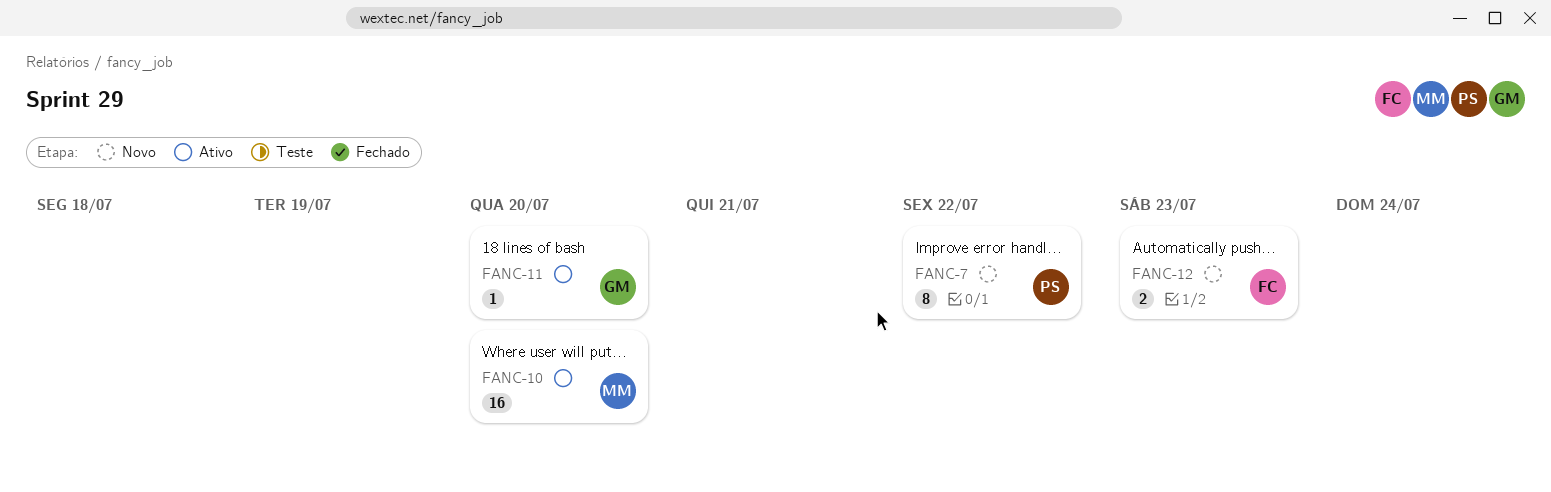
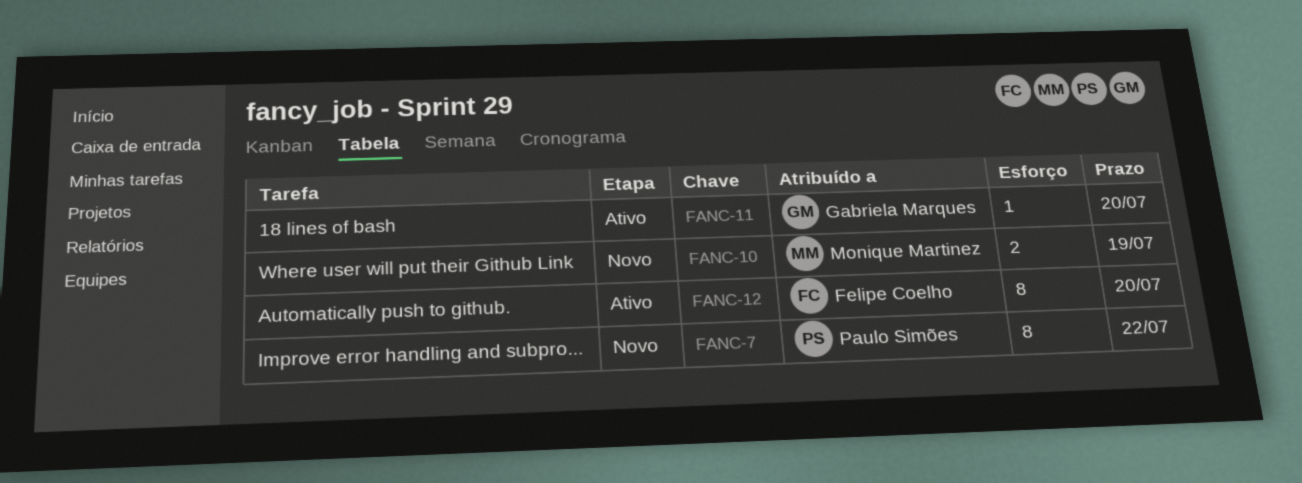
FANC-10, status: Ativo -> Novo
FANC-10, estimate: 16 -> 2
FANC-10, due: Jul 20 -> Jul 19
FANC-12, status: Novo -> Ativo
FANC-12, estimate: 2 -> 8
FANC-12, due: Jul 23 -> Jul 20

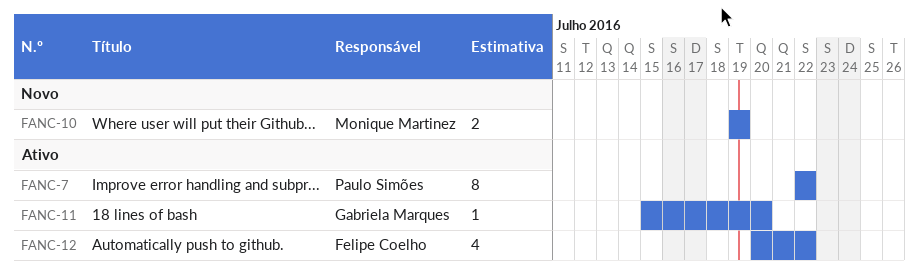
FANC-7, status: Novo -> Ativo
FANC-12, estimate: 8 -> 4
FANC-12, due: Jul 20 -> Jul 22

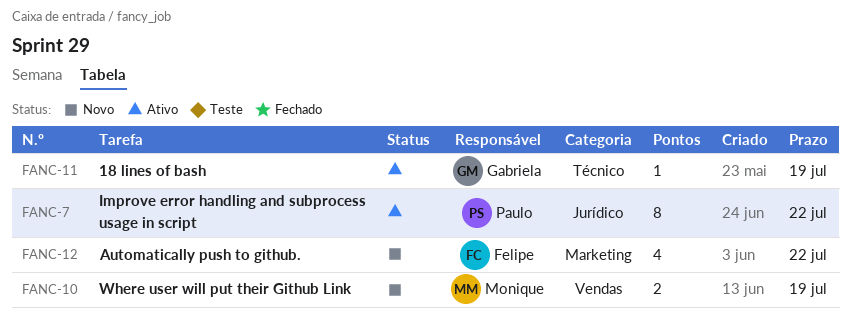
FANC-11, due: Jul 20 -> Jul 19
FANC-12, status: Ativo -> Novo

